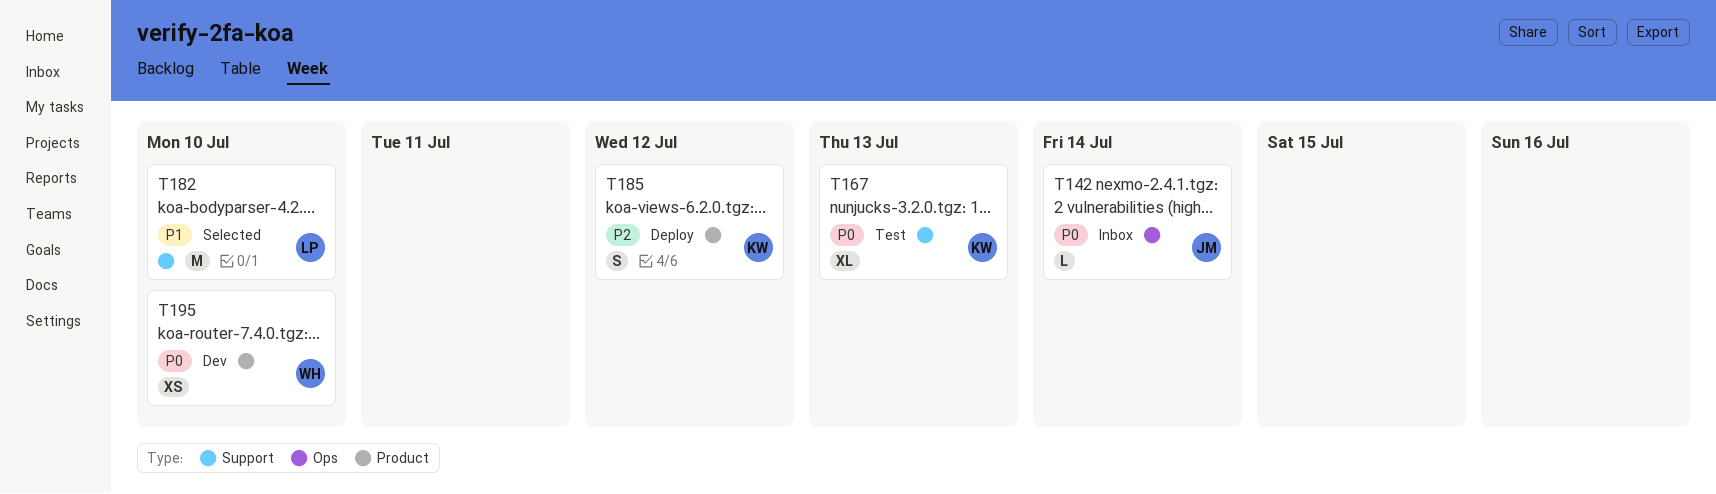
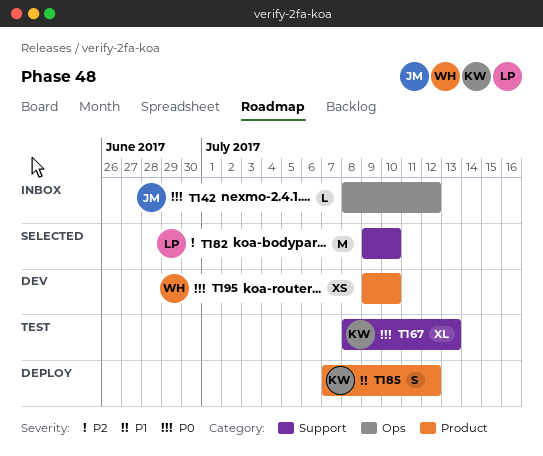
T142, due: Jul 14 -> Jul 12
T182, priority: P1 -> P2
T185, priority: P2 -> P1

